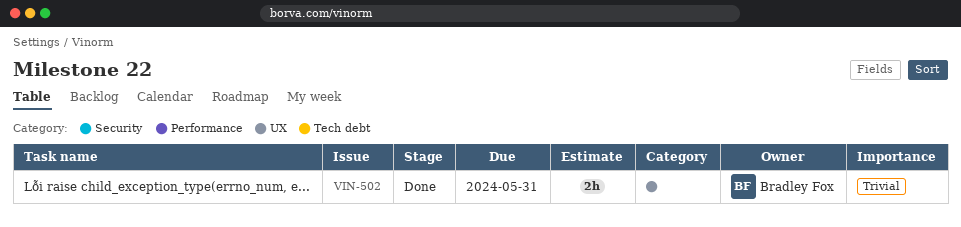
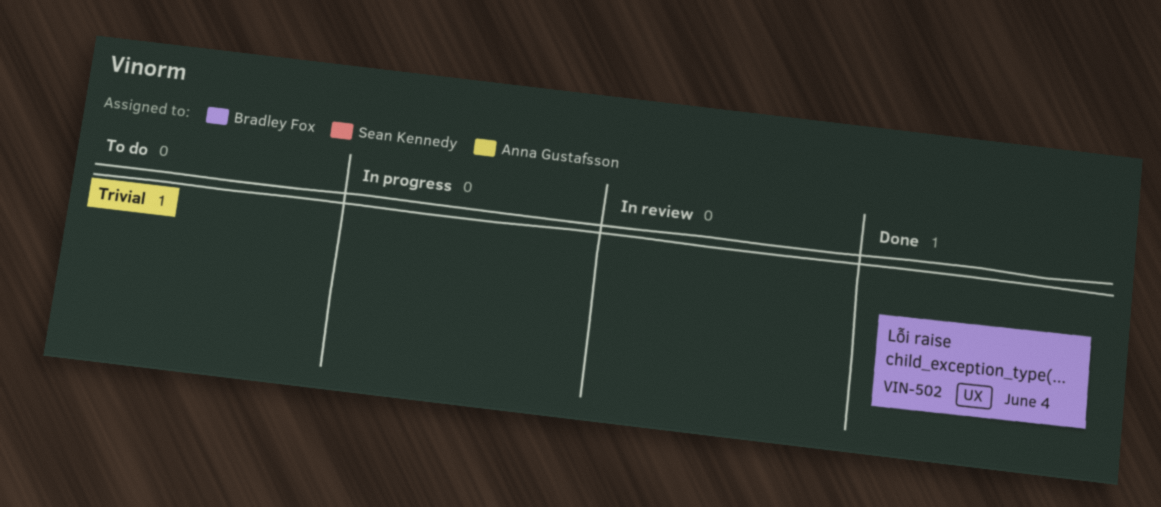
VIN-502, due: May 31 -> Jun 4

